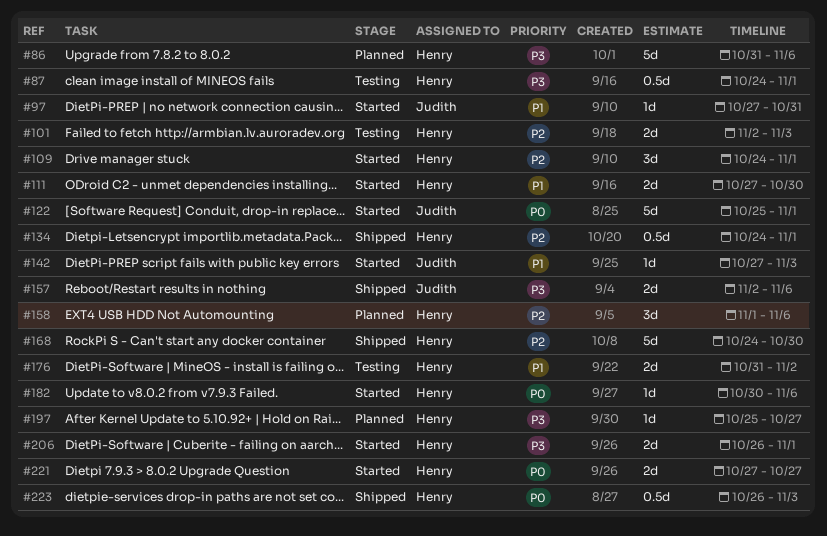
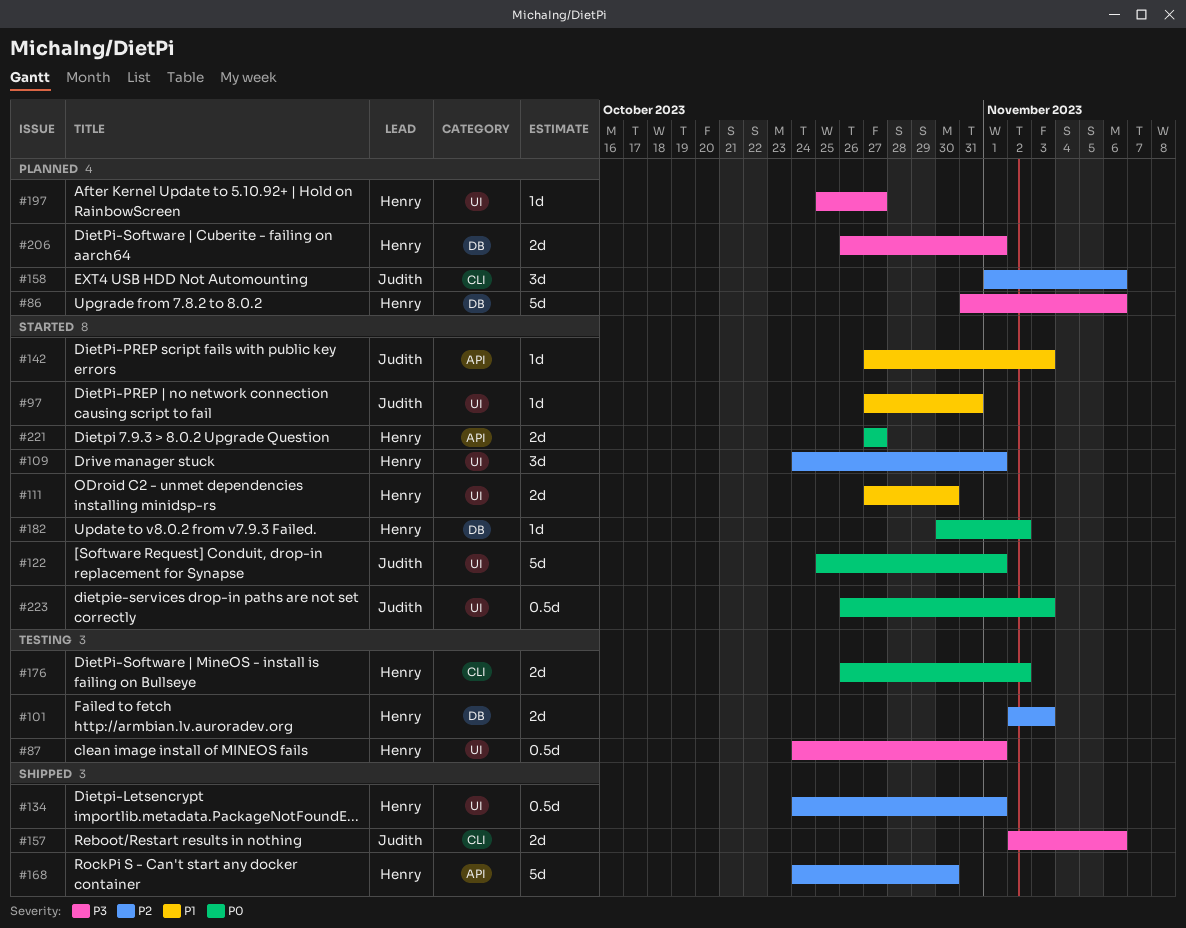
#158, owner: Henry -> Judith
#176, priority: P1 -> P0
#176, start: Oct 31 -> Oct 26
#182, due: Nov 6 -> Nov 2
#206, status: Started -> Planned
#223, status: Shipped -> Started
#223, owner: Henry -> Judith

